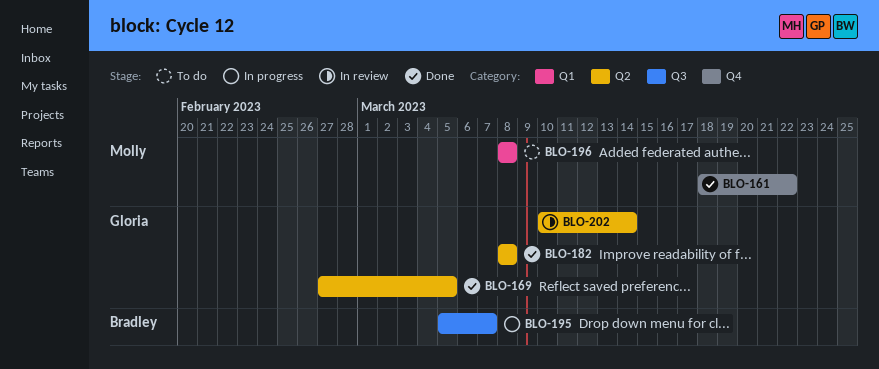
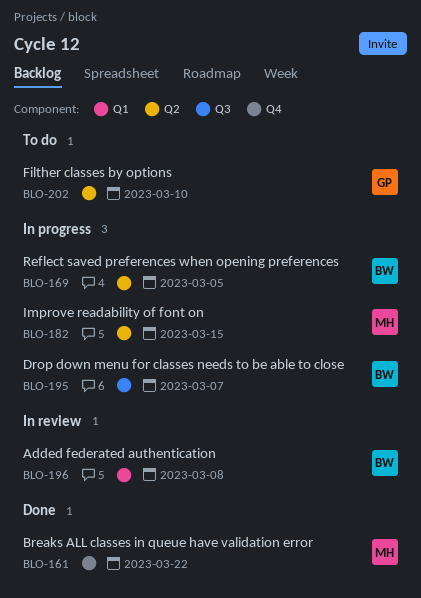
BLO-169, status: Done -> In progress
BLO-169, owner: Gloria -> Bradley
BLO-182, status: Done -> In progress
BLO-182, owner: Gloria -> Molly
BLO-182, due: Mar 8 -> Mar 15
BLO-196, status: To do -> In review
BLO-196, owner: Molly -> Bradley
BLO-202, status: In review -> To do
BLO-202, due: Mar 14 -> Mar 10

